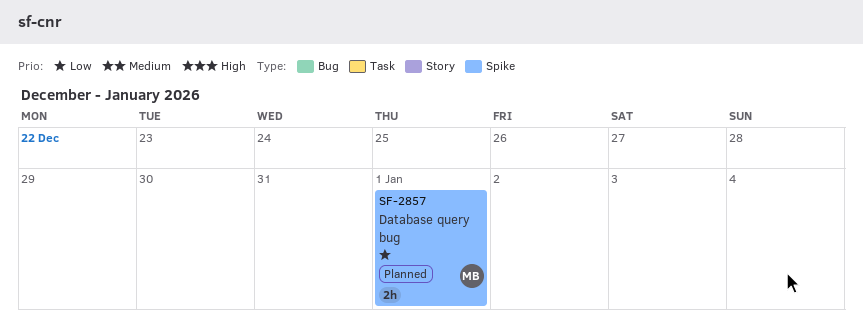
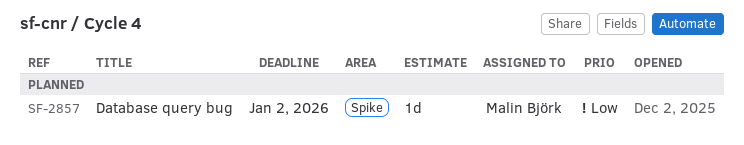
SF-2857, estimate: 2h -> 1d
SF-2857, due: Jan 1 -> Jan 2

